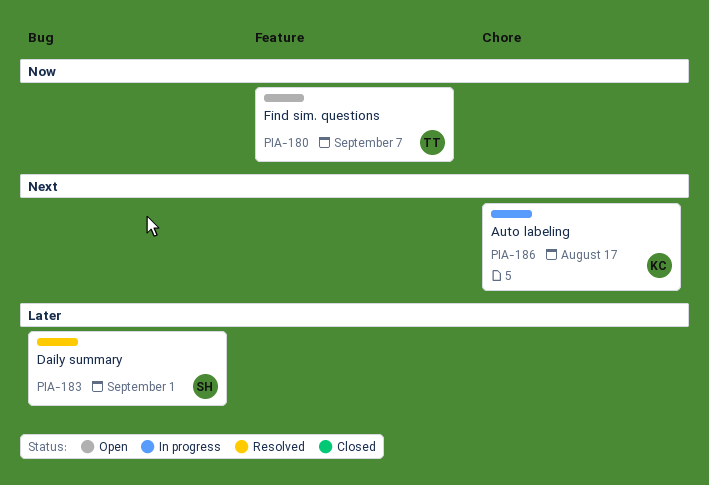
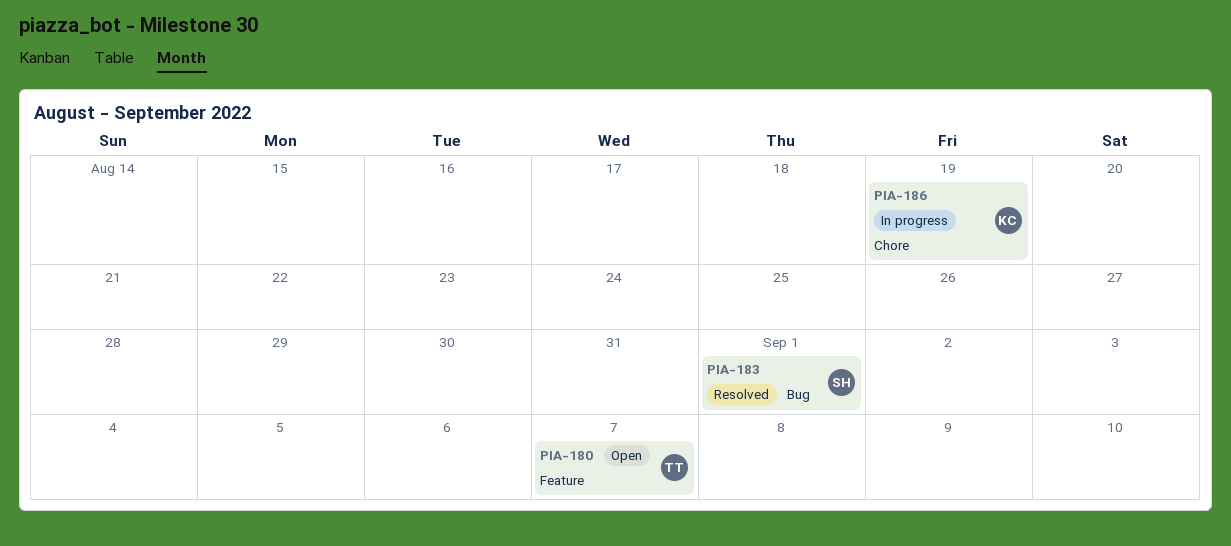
PIA-186, due: Aug 17 -> Aug 19

